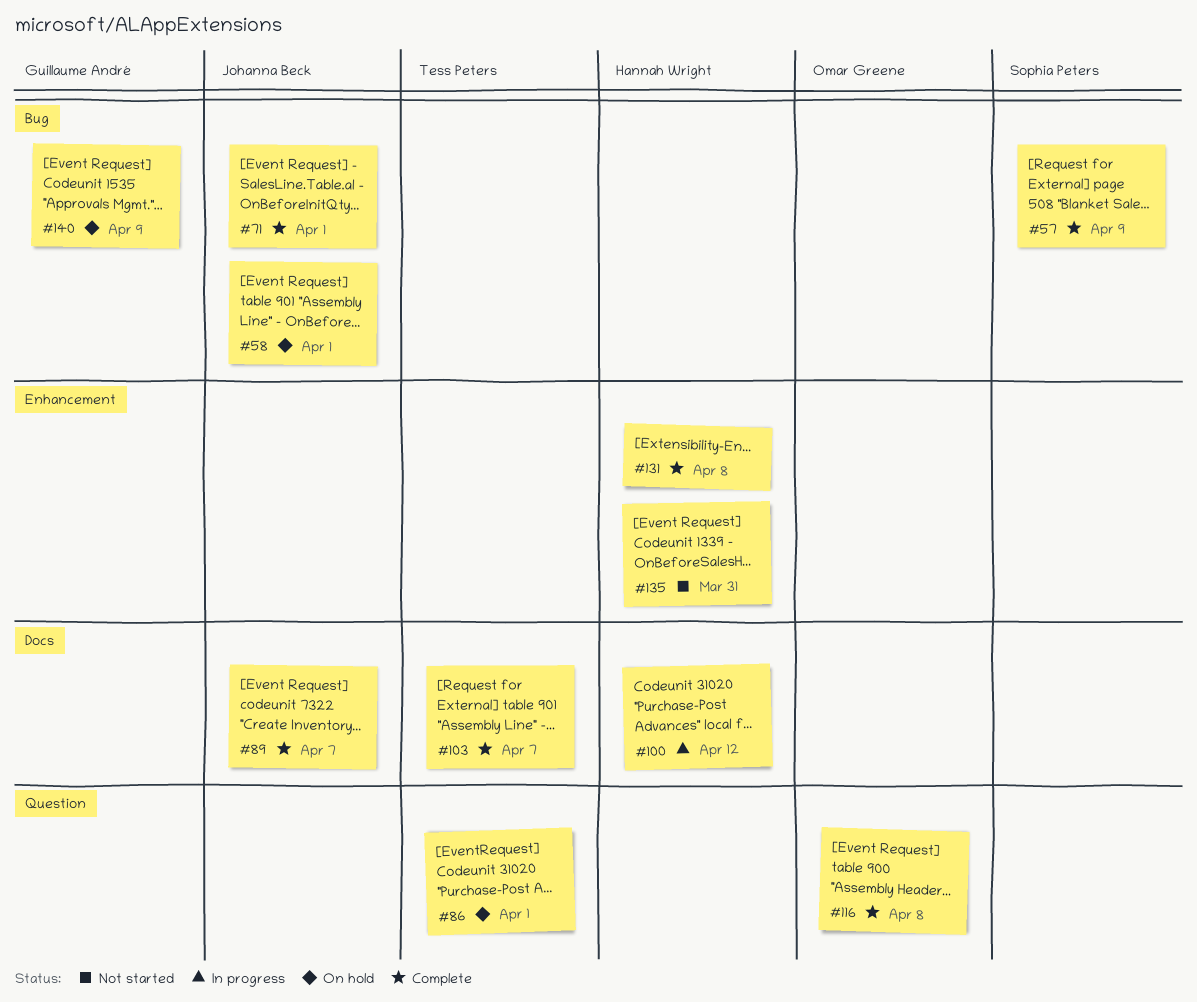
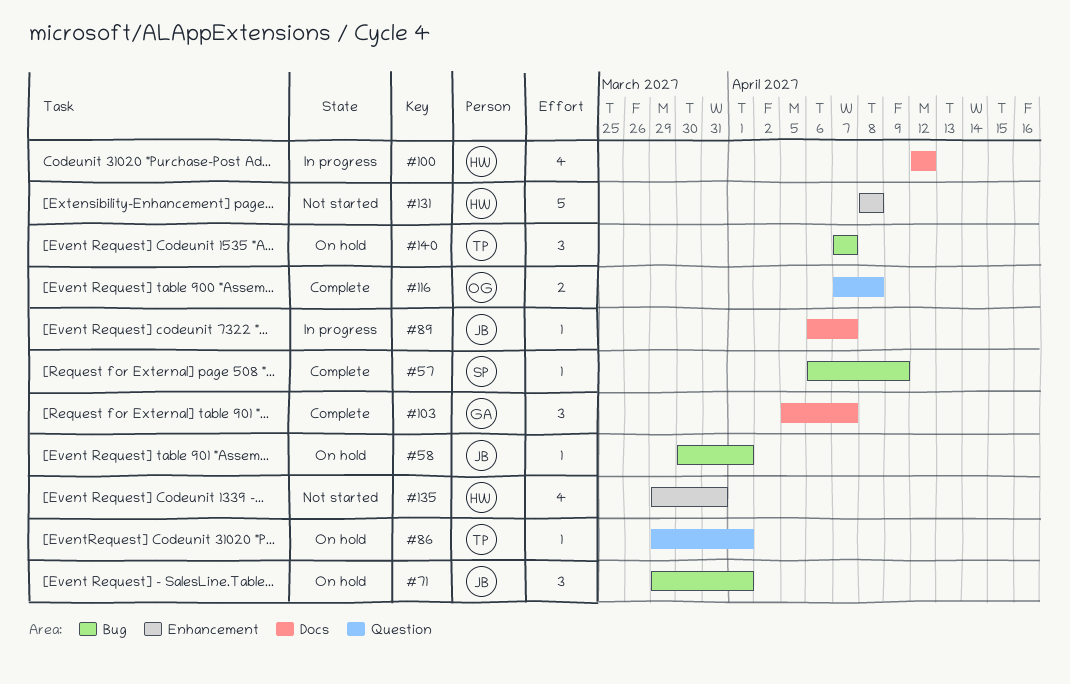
#71, status: Complete -> On hold
#89, status: Complete -> In progress
#103, owner: Tess Peters -> Guillaume André
#131, status: Complete -> Not started
#140, owner: Guillaume André -> Tess Peters
#140, due: Apr 9 -> Apr 7

